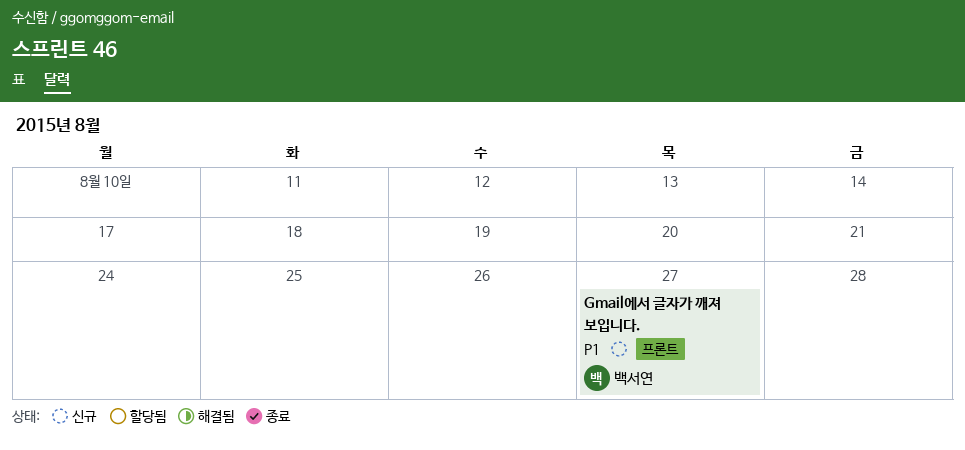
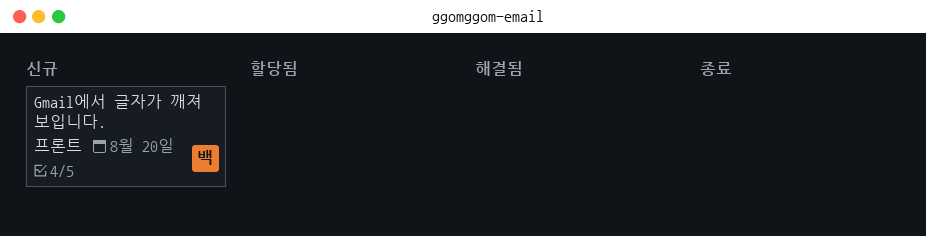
Gmail에서 글자가 깨져 보입니다., due: Aug 27 -> Aug 20

